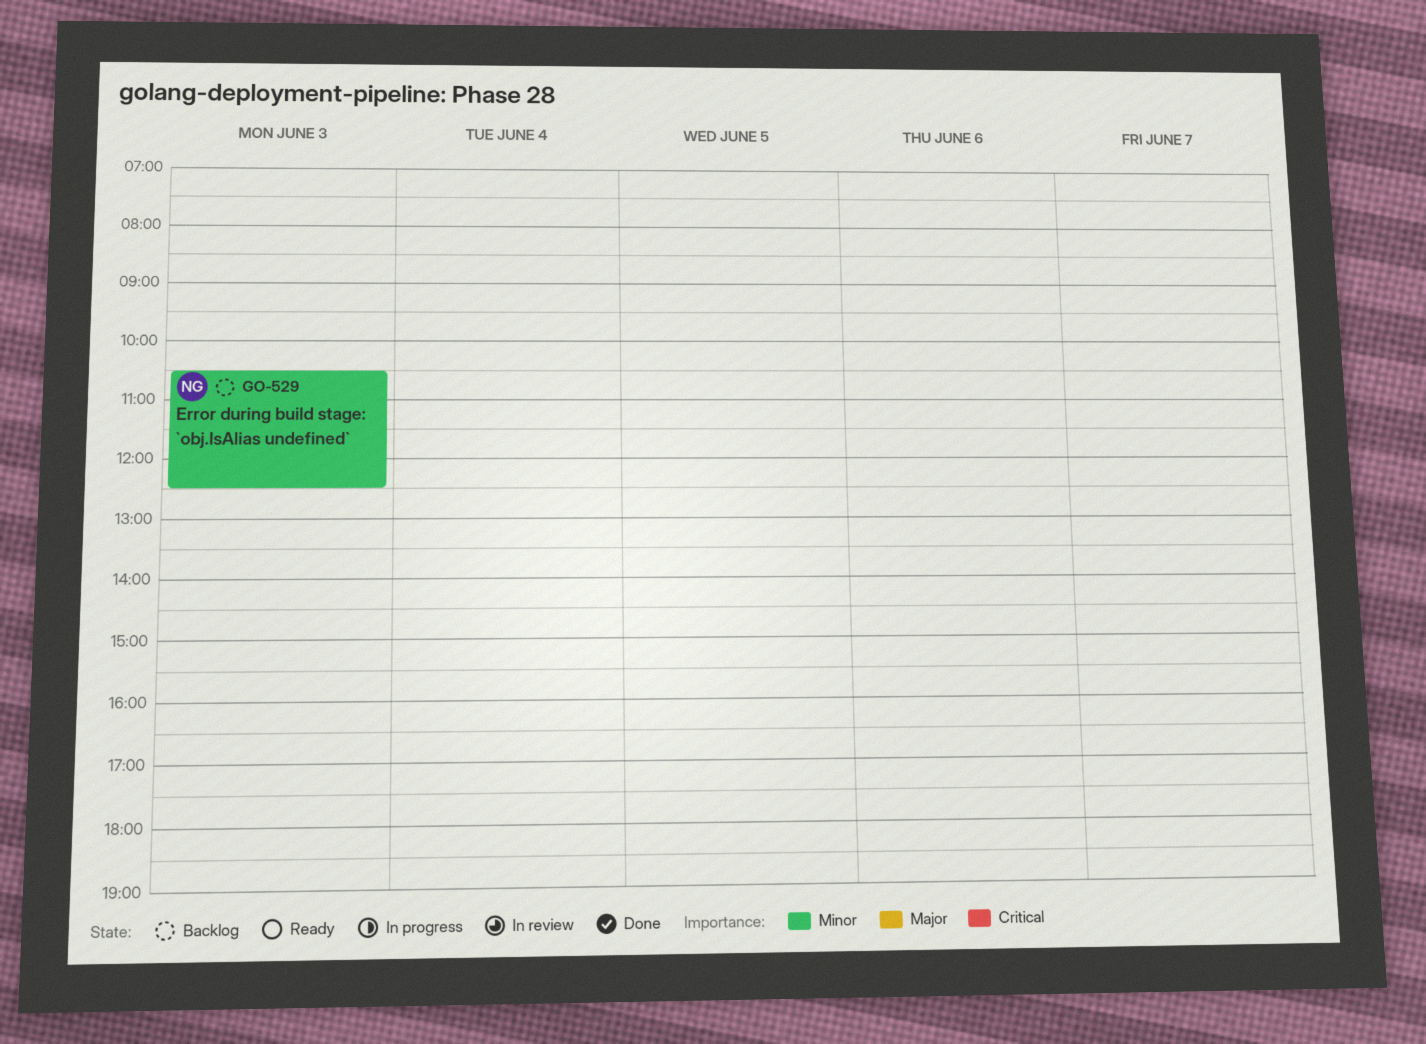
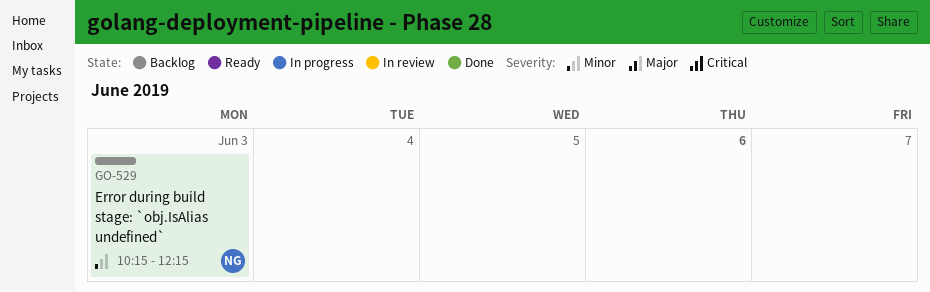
GO-529, begins: 10:30 -> 10:15
GO-529, ends: 12:30 -> 12:15

